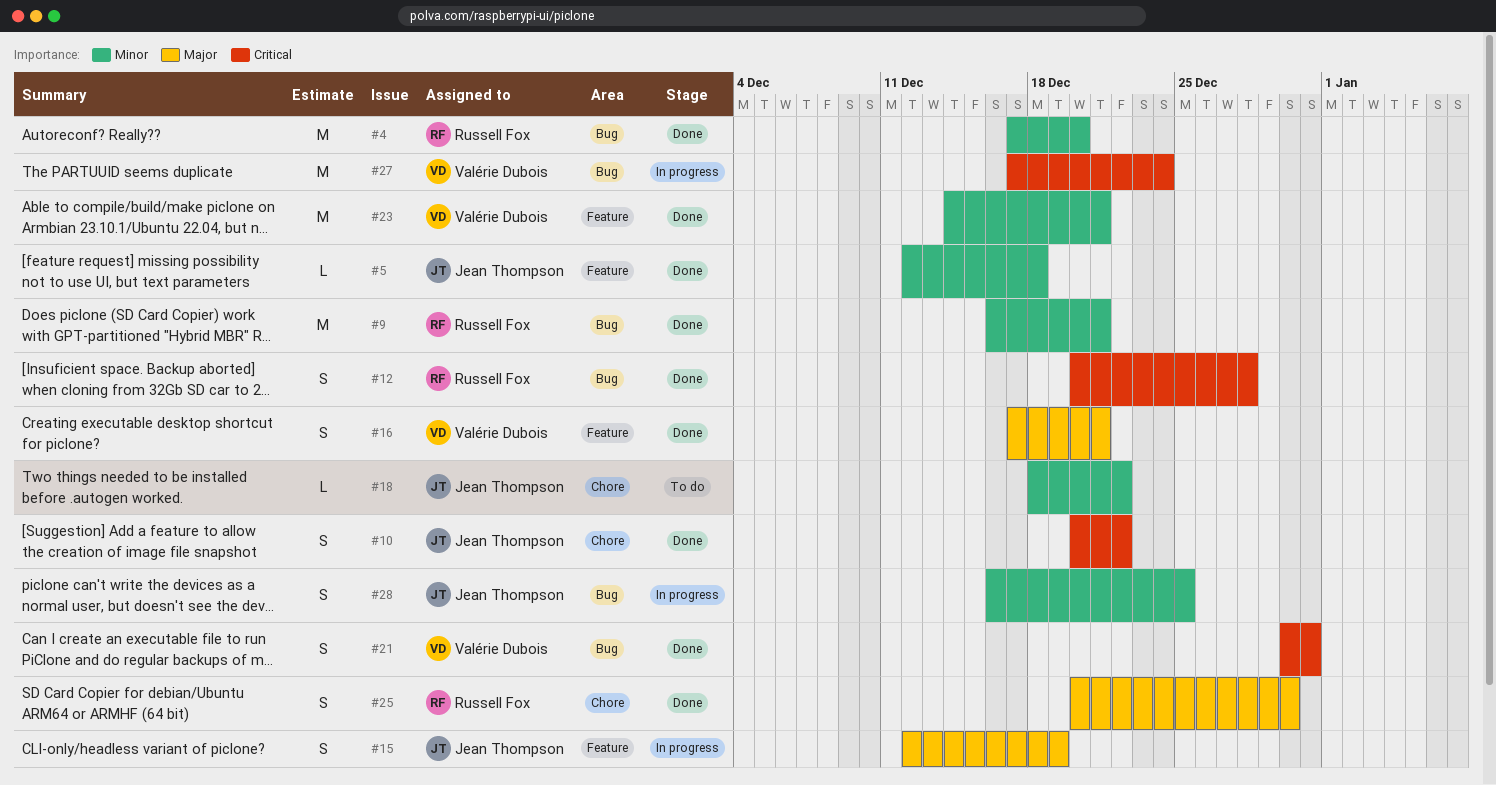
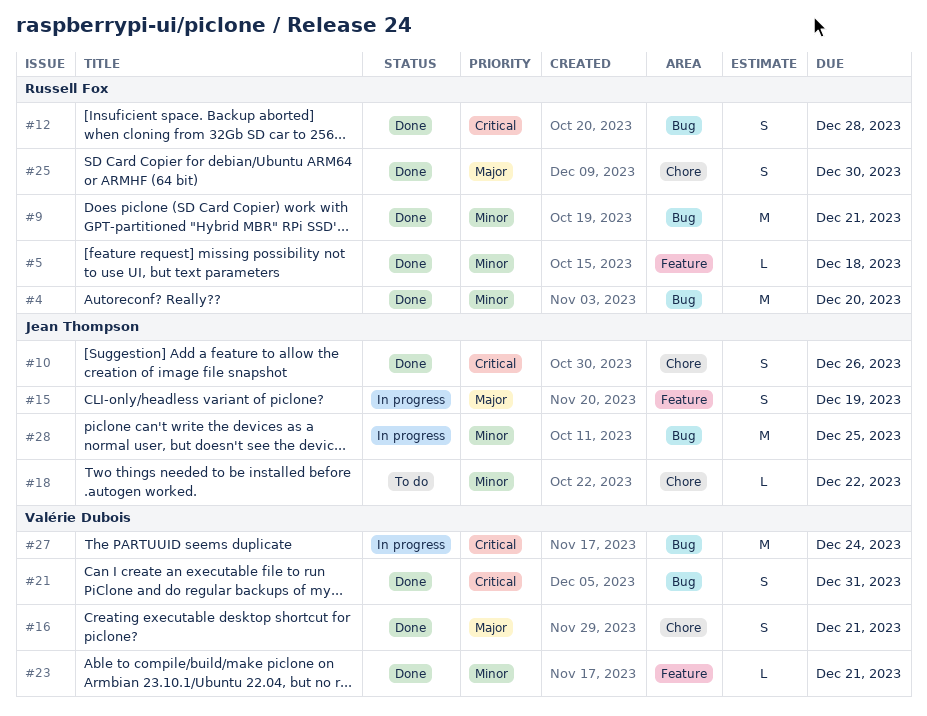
#5, owner: Jean Thompson -> Russell Fox
#10, due: Dec 22 -> Dec 26
#16, label: Feature -> Chore
#23, estimate: M -> L
#28, estimate: S -> M

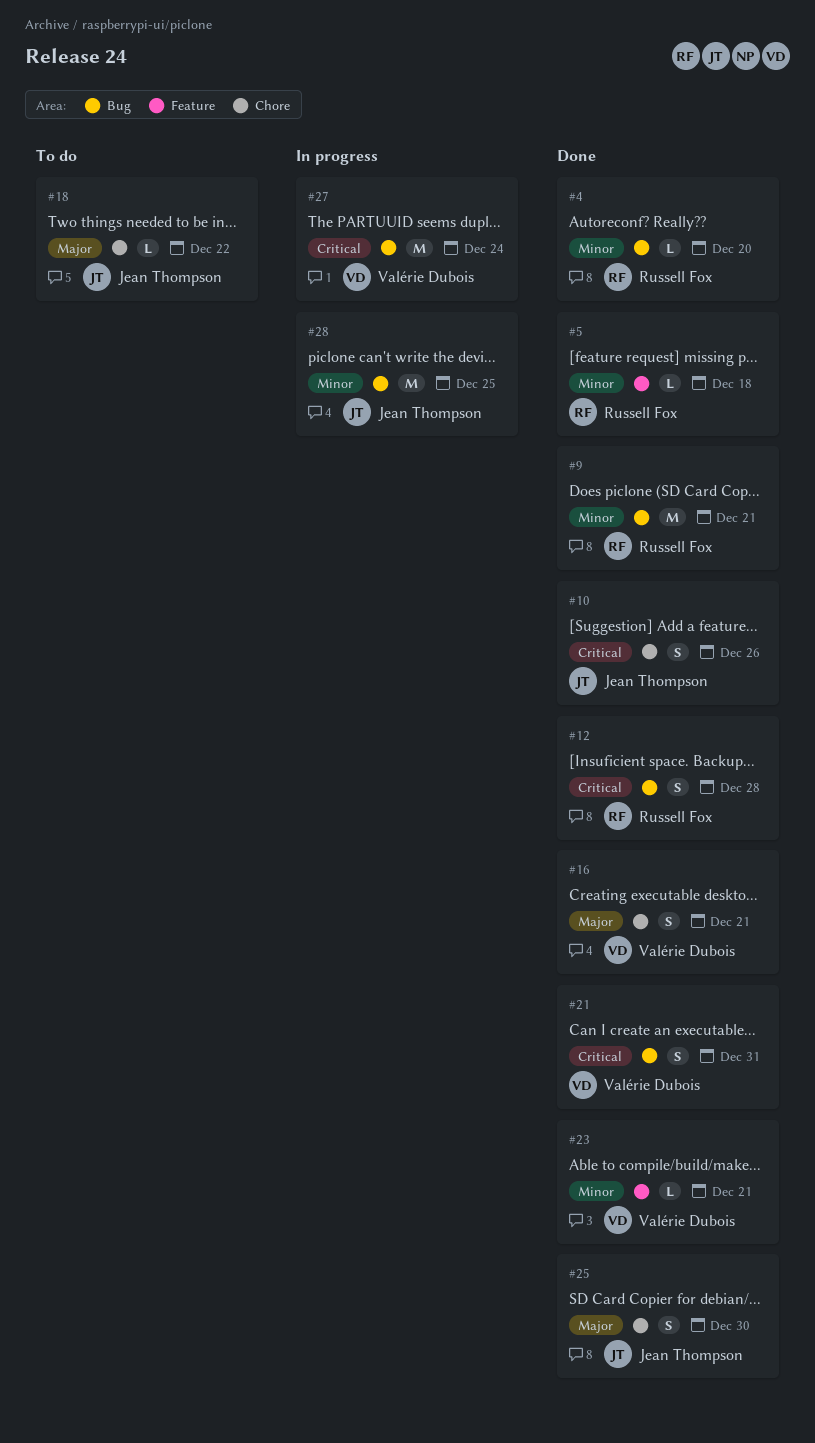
#4, estimate: M -> L
#15: present -> none
#18, priority: Minor -> Major
#25, owner: Russell Fox -> Jean Thompson

